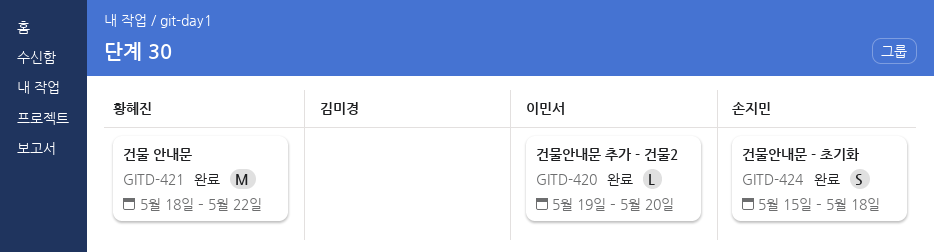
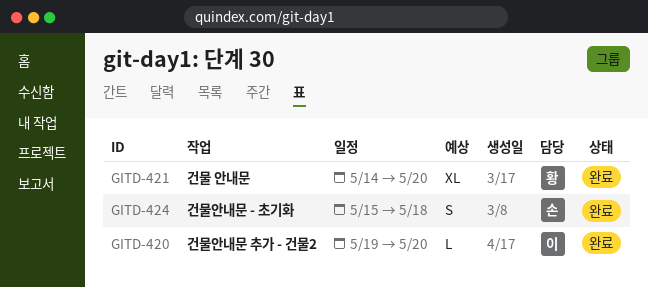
GITD-421, estimate: M -> XL
GITD-421, start: May 18 -> May 14
GITD-421, due: May 22 -> May 20

